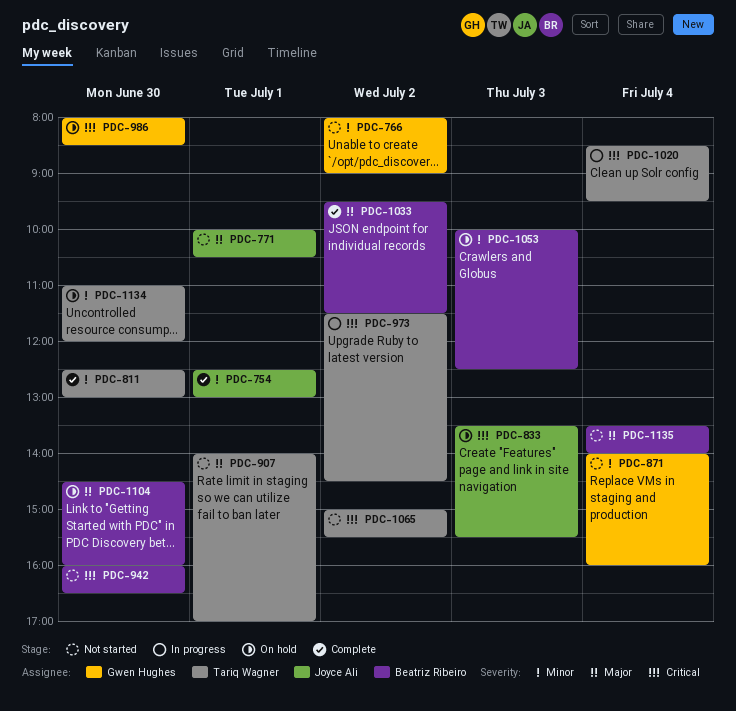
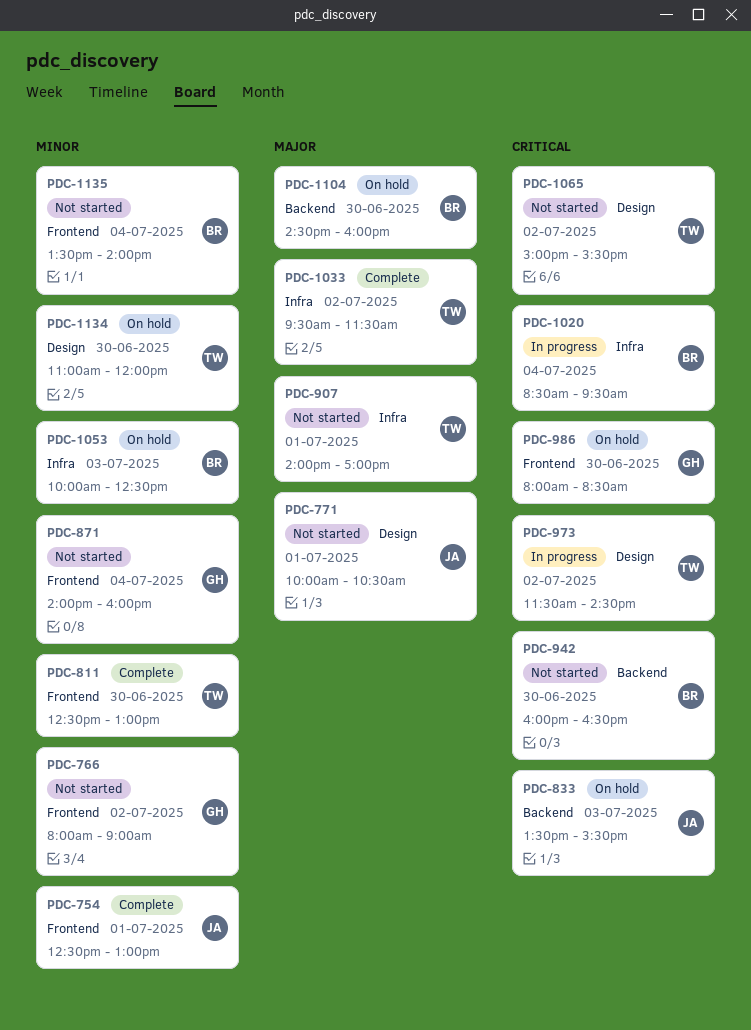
PDC-1020, owner: Tariq Wagner -> Beatriz Ribeiro
PDC-1033, owner: Beatriz Ribeiro -> Tariq Wagner
PDC-1135, priority: Major -> Minor

